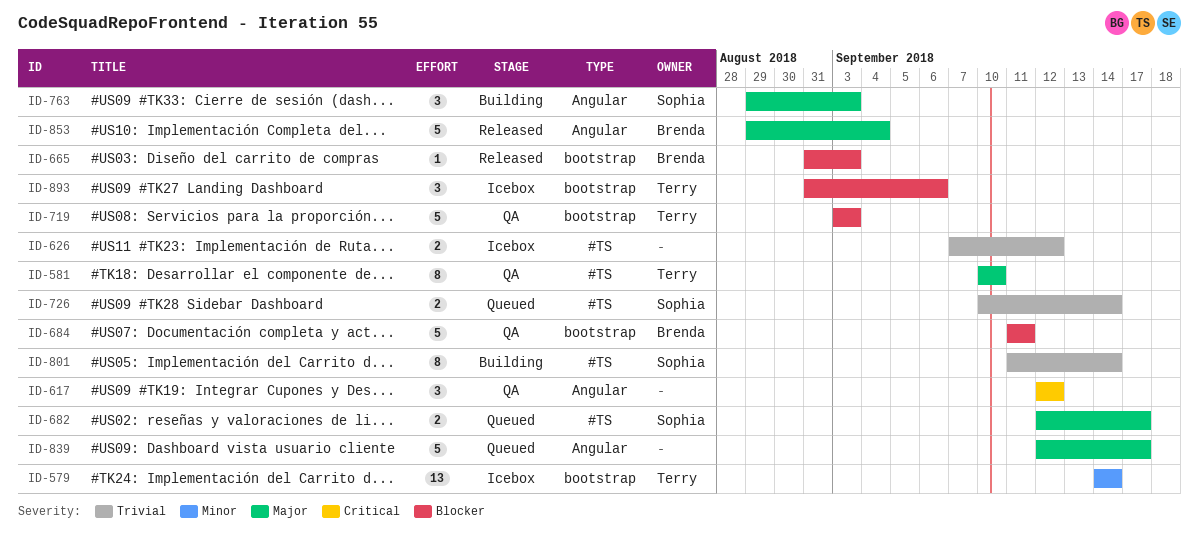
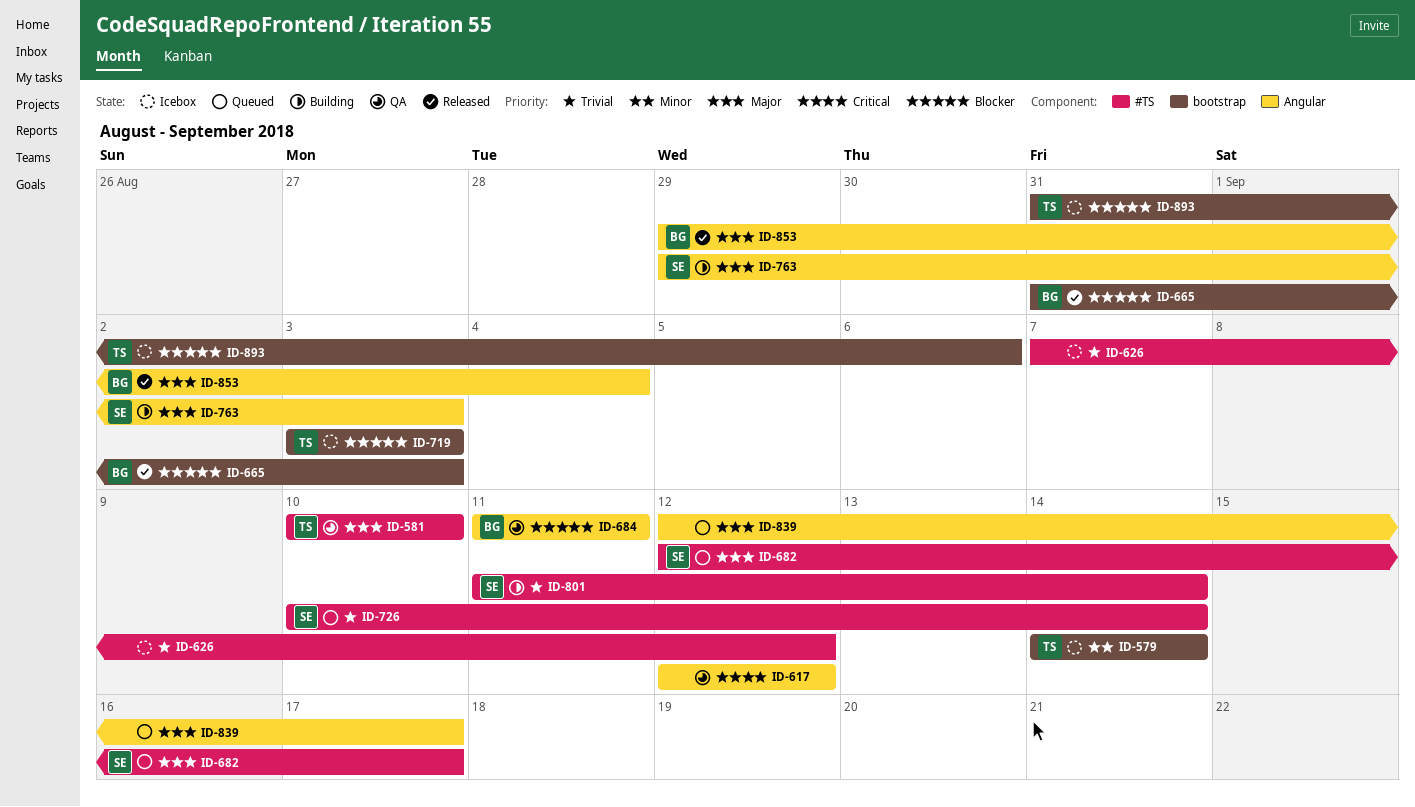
ID-684, label: bootstrap -> Angular
ID-719, status: QA -> Icebox

